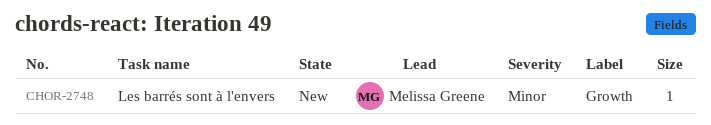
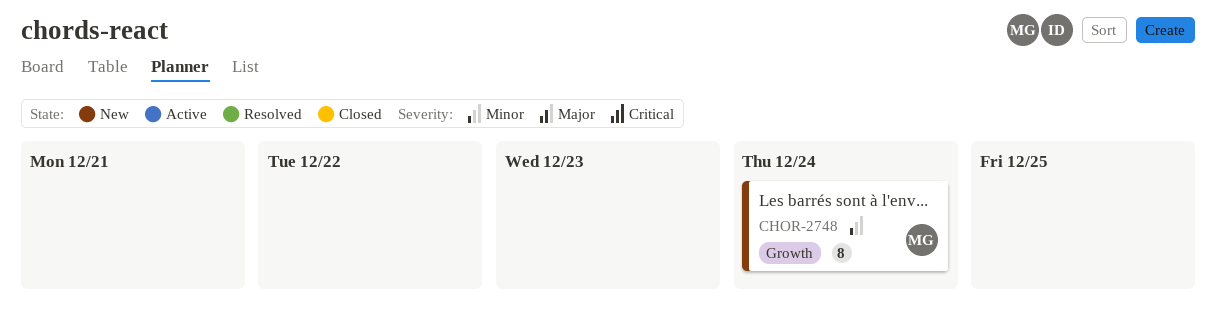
CHOR-2748, estimate: 1 -> 8

